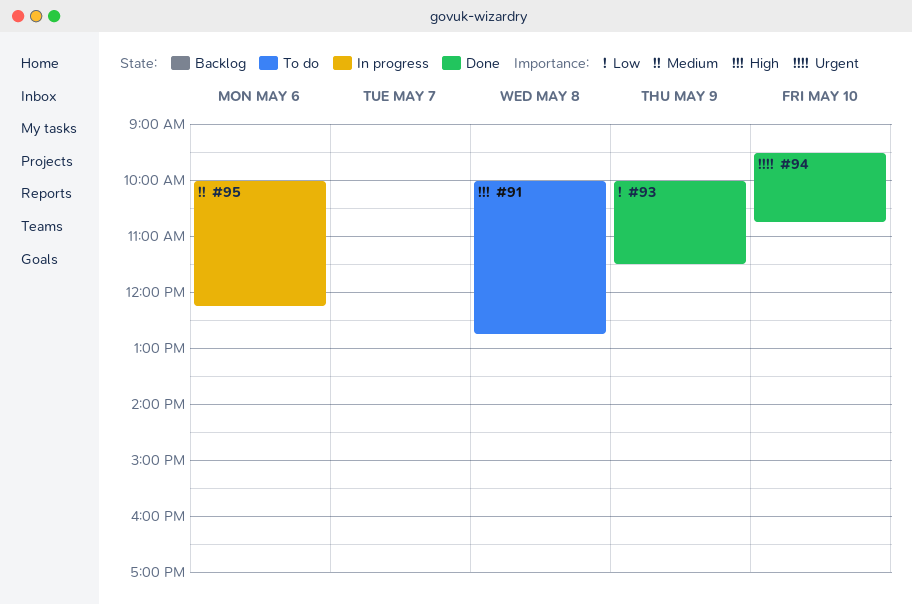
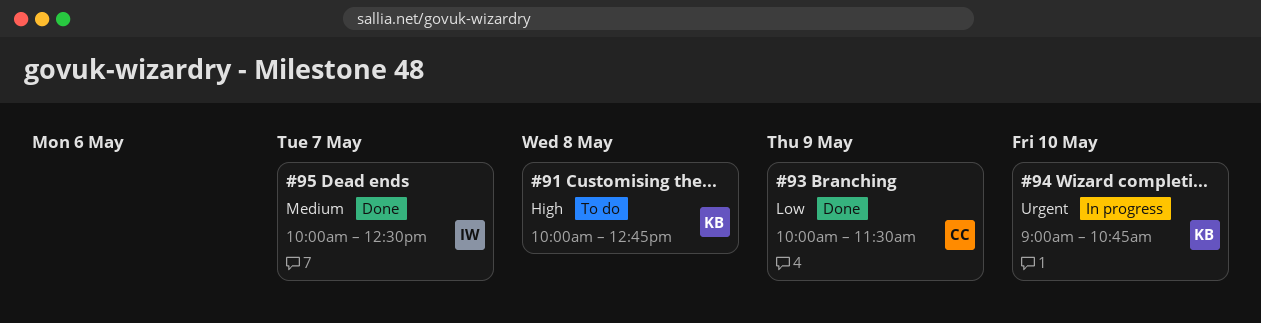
#94, status: Done -> In progress
#94, begins: 09:30 -> 09:00
#95, status: In progress -> Done
#95, day: May 6 -> May 7
#95, ends: 12:15 -> 12:30

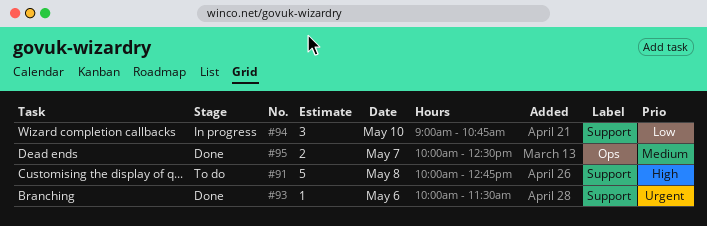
#93, priority: Low -> Urgent
#93, day: May 9 -> May 6
#94, priority: Urgent -> Low

